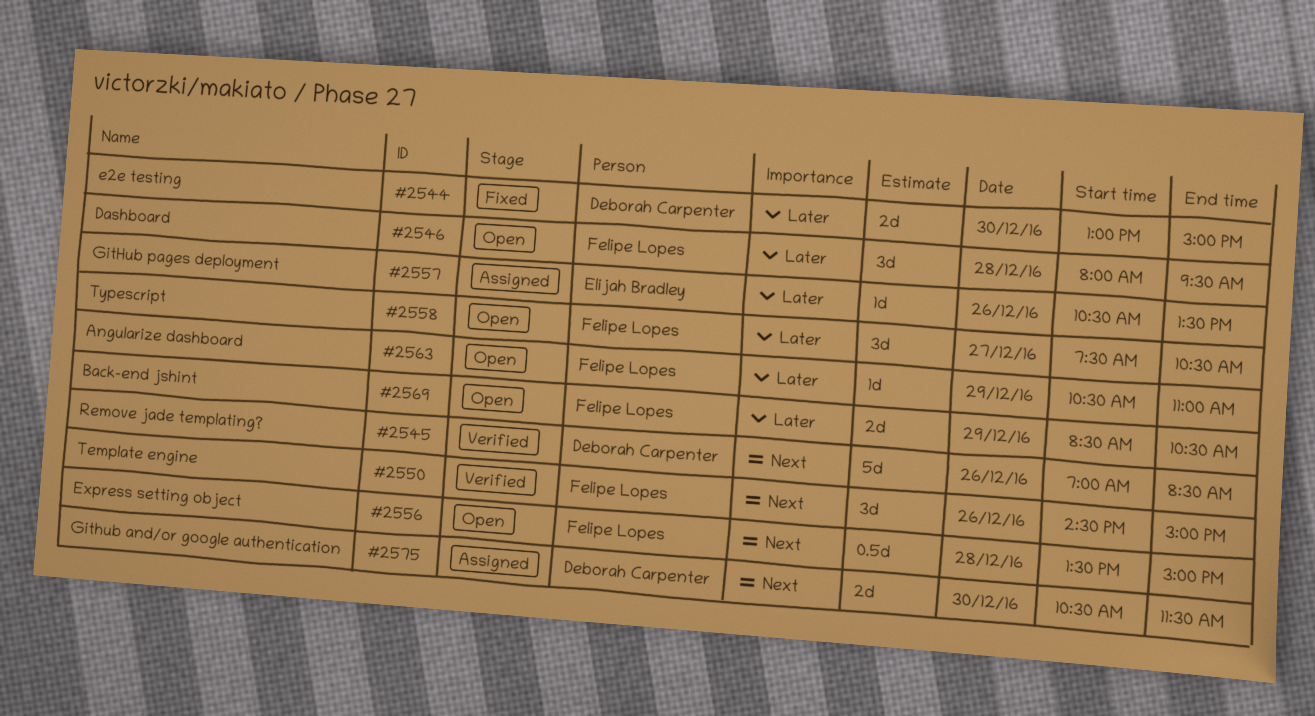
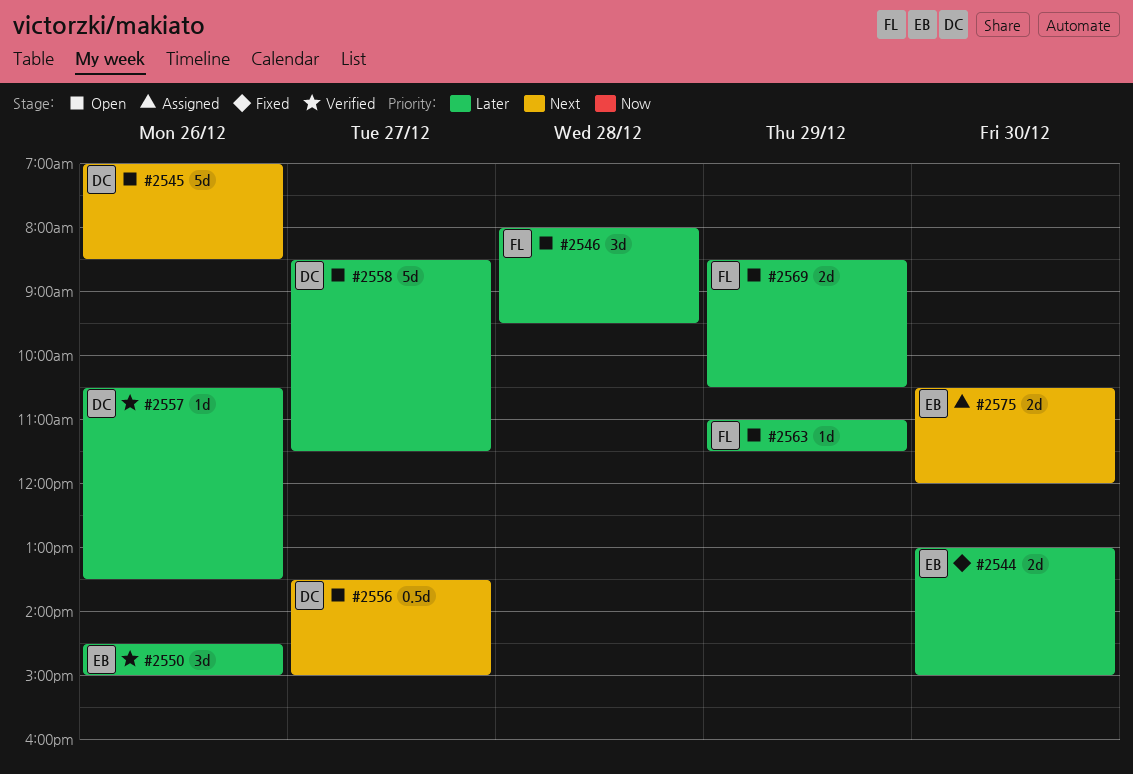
#2544, owner: Deborah Carpenter -> Elijah Bradley
#2545, status: Verified -> Open
#2550, owner: Felipe Lopes -> Elijah Bradley
#2550, priority: Next -> Later
#2556, owner: Felipe Lopes -> Deborah Carpenter
#2556, day: Dec 28 -> Dec 27
#2557, status: Assigned -> Verified
#2557, owner: Elijah Bradley -> Deborah Carpenter
#2558, owner: Felipe Lopes -> Deborah Carpenter
#2558, estimate: 3d -> 5d
#2558, begins: 07:30 -> 08:30
#2558, ends: 10:30 -> 11:30
#2563, begins: 10:30 -> 11:00
#2563, ends: 11:00 -> 11:30
#2575, owner: Deborah Carpenter -> Elijah Bradley
#2575, ends: 11:30 -> 12:00

